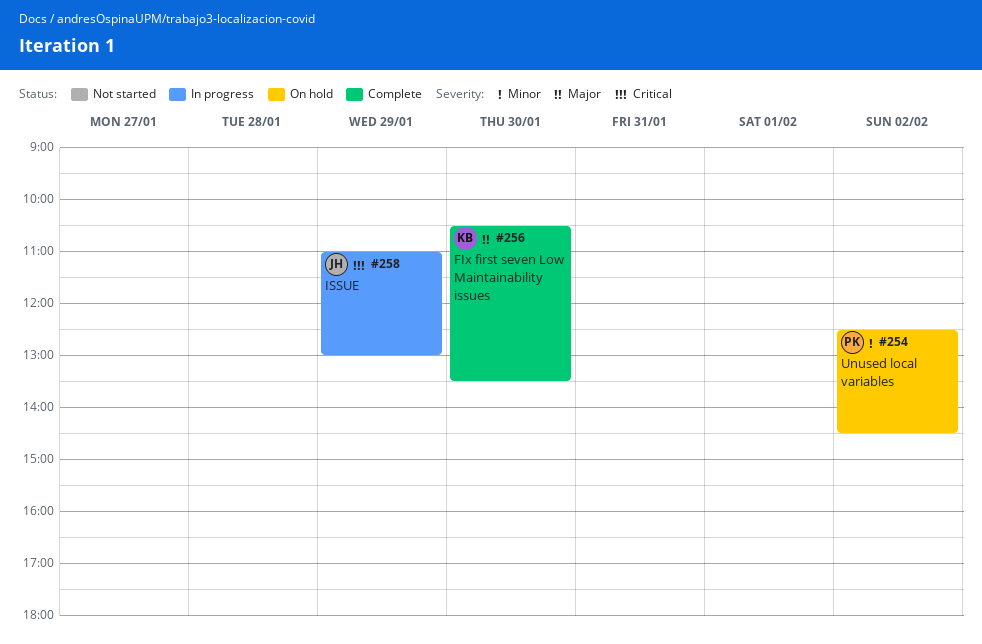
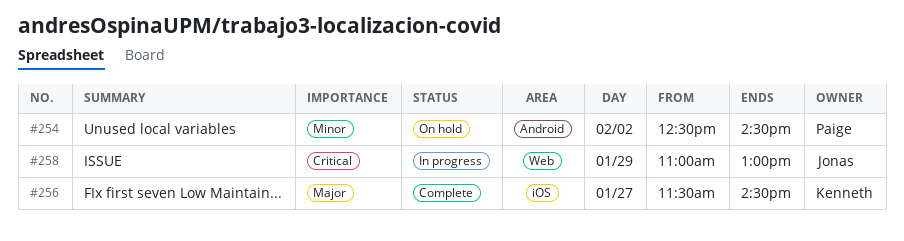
#256, day: Jan 30 -> Jan 27
#256, begins: 10:30 -> 11:30
#256, ends: 13:30 -> 14:30

